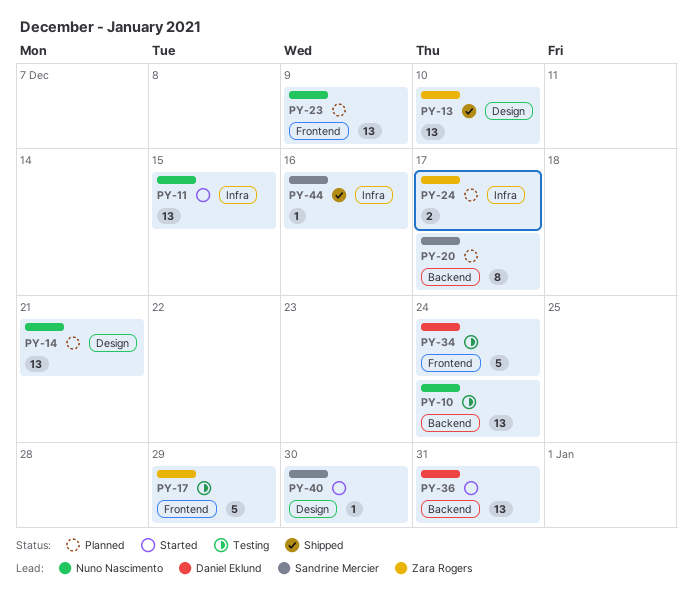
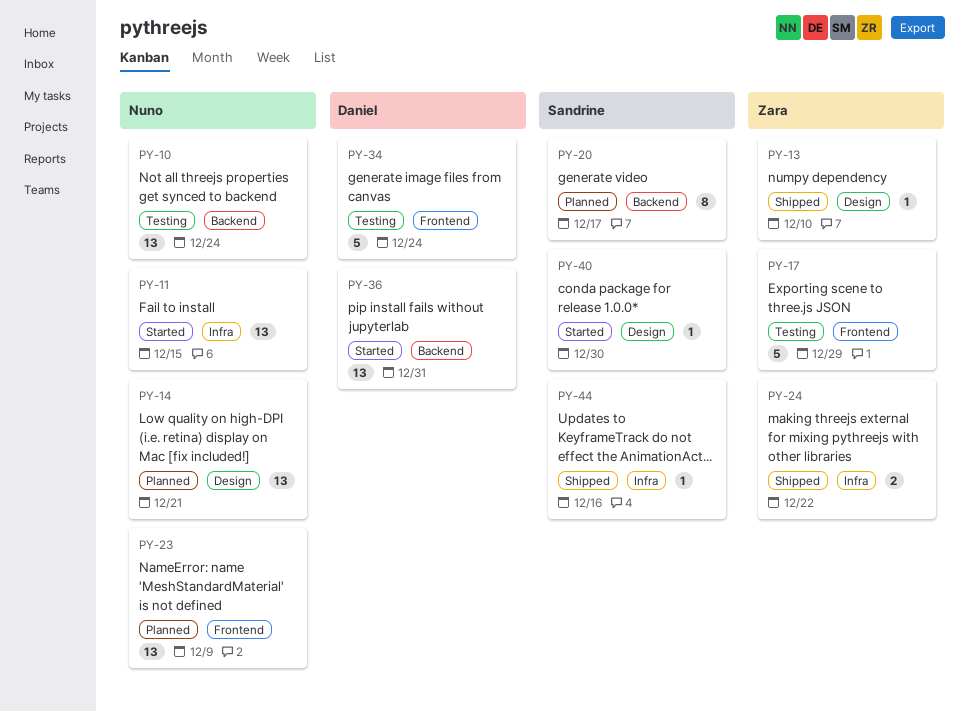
PY-13, estimate: 13 -> 1
PY-24, status: Planned -> Shipped
PY-24, due: Dec 17 -> Dec 22

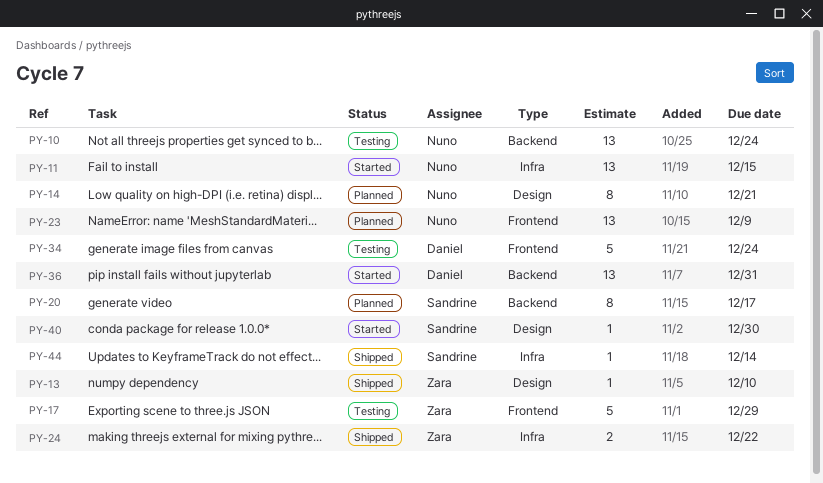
PY-14, estimate: 13 -> 8
PY-44, due: Dec 16 -> Dec 14

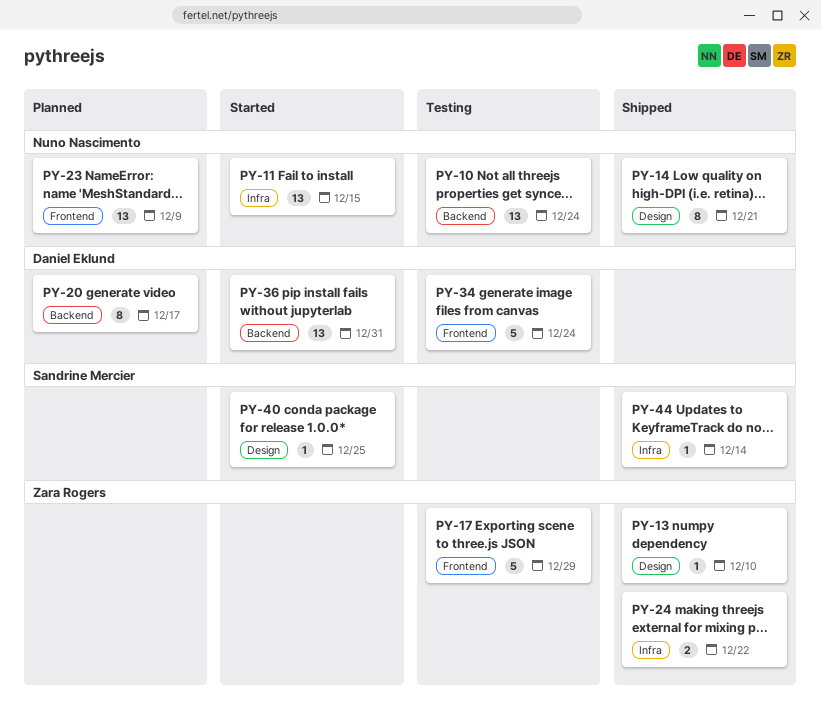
PY-14, status: Planned -> Shipped
PY-20, owner: Sandrine Mercier -> Daniel Eklund
PY-40, due: Dec 30 -> Dec 25

